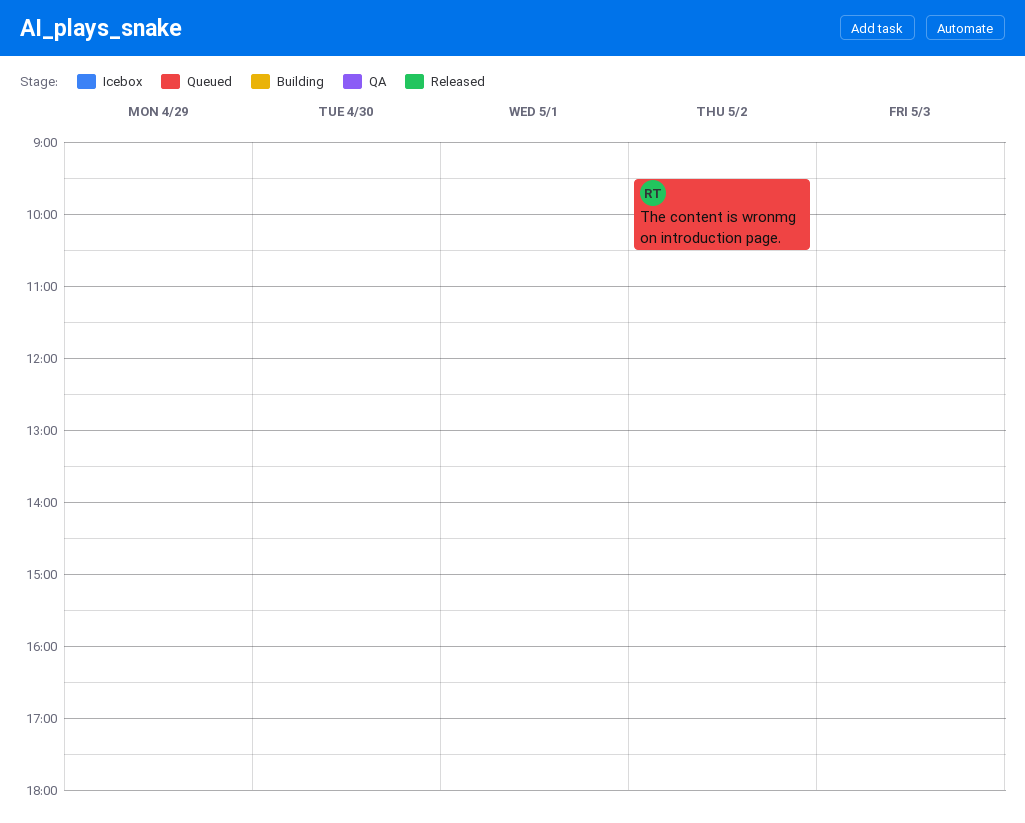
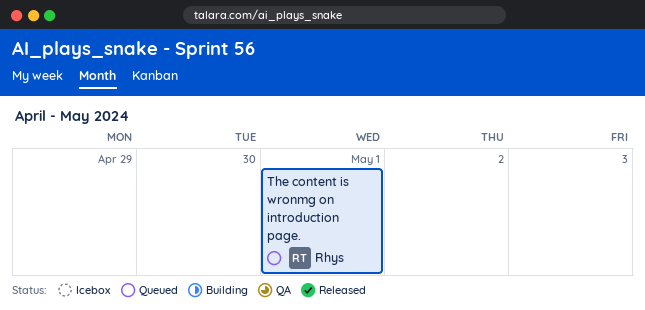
The content is wronmg on introduction page., day: May 2 -> May 1

